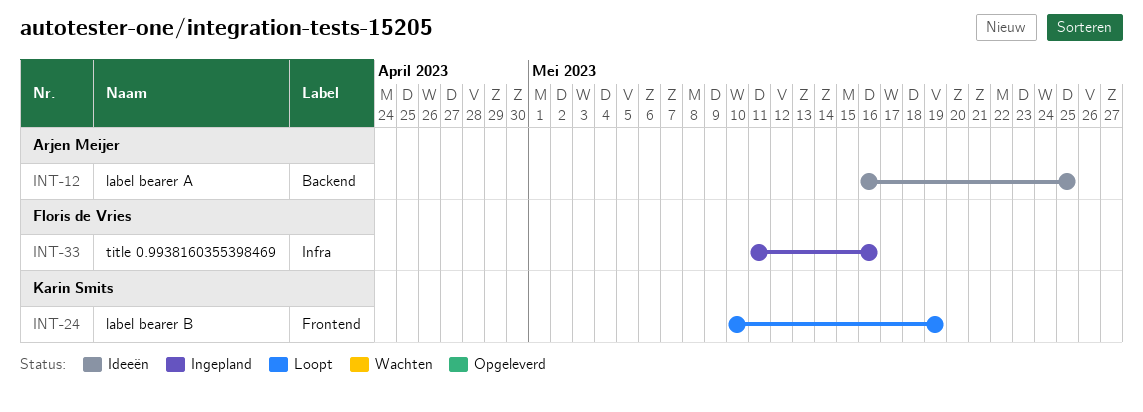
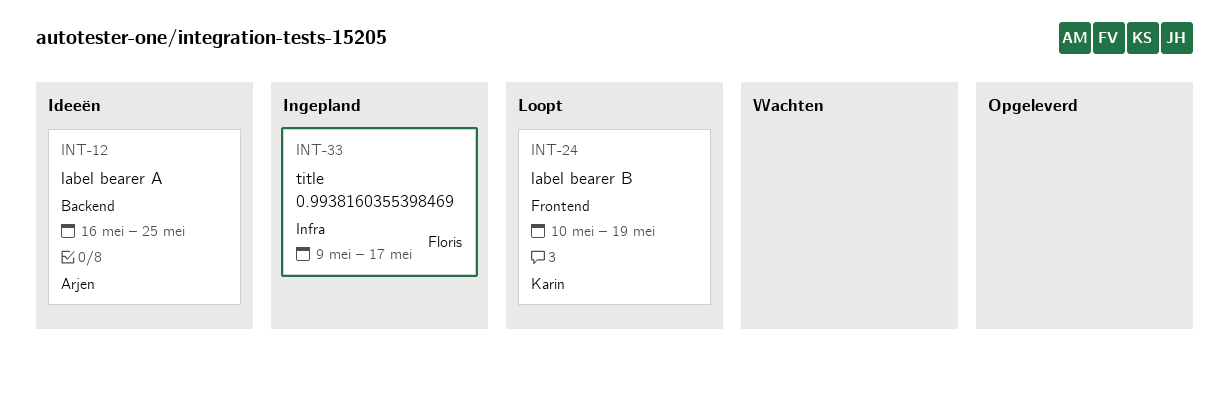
INT-33, start: May 11 -> May 9
INT-33, due: May 16 -> May 17

